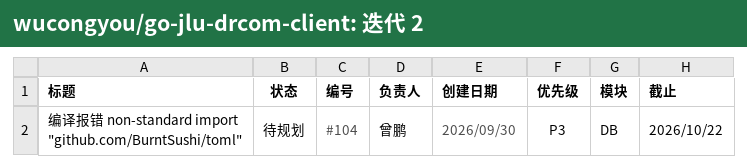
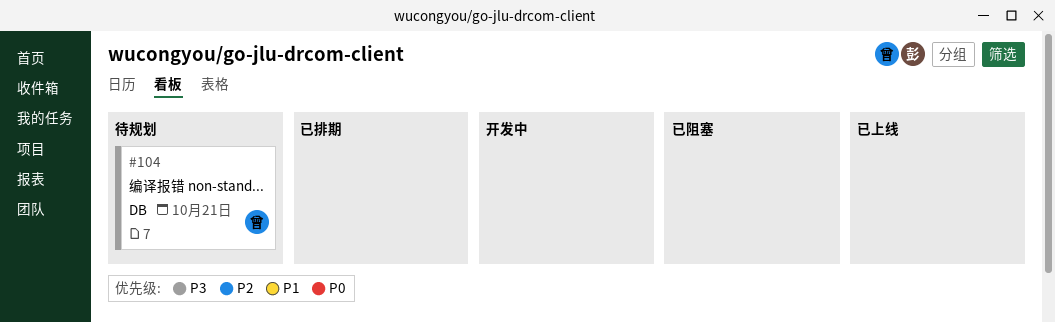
#104, due: Oct 22 -> Oct 21

